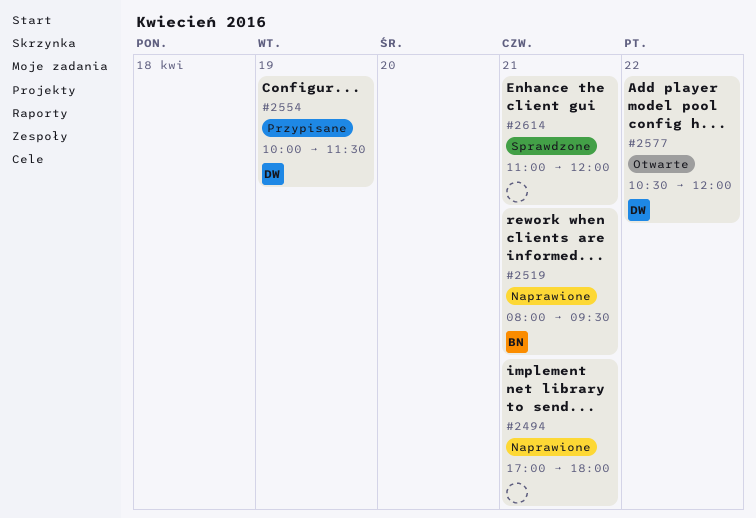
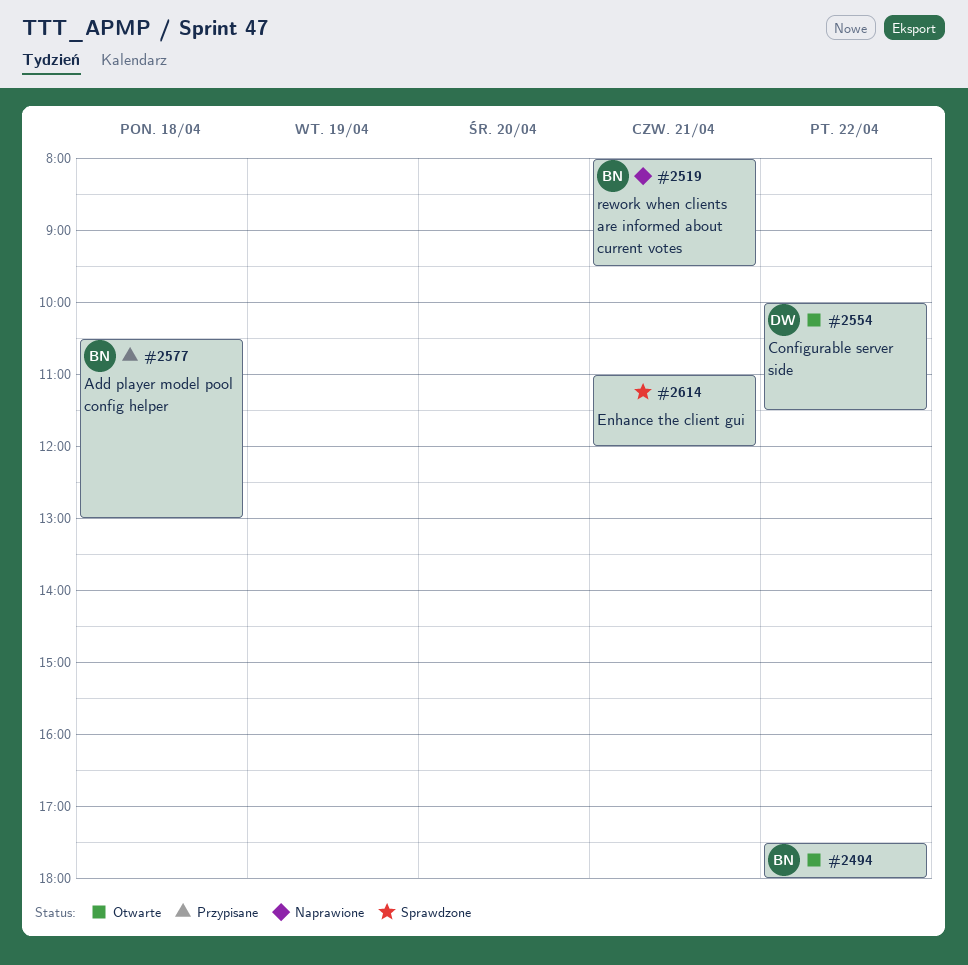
#2494, status: Naprawione -> Otwarte
#2494, owner: none -> BN
#2494, day: Apr 21 -> Apr 22
#2494, begins: 17:00 -> 17:30
#2554, status: Przypisane -> Otwarte
#2554, day: Apr 19 -> Apr 22
#2577, status: Otwarte -> Przypisane
#2577, owner: DW -> BN
#2577, day: Apr 22 -> Apr 18
#2577, ends: 12:00 -> 13:00

